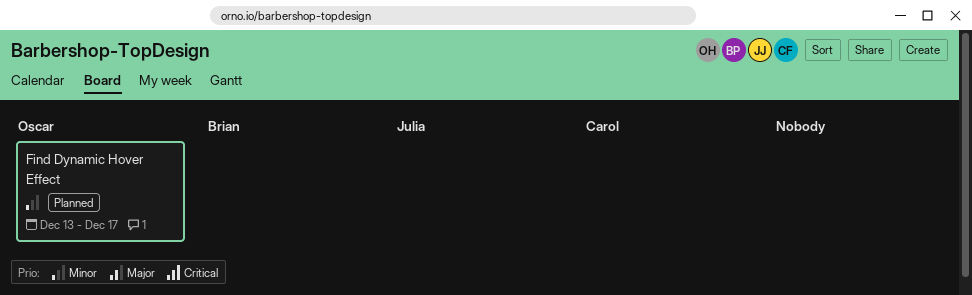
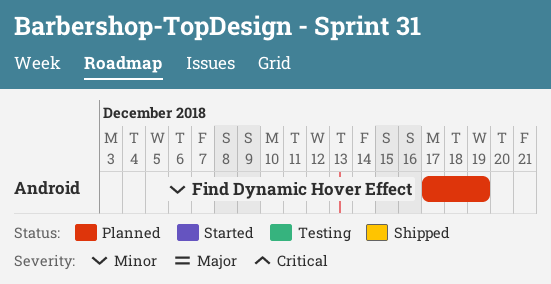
Find Dynamic Hover Effect, start: Dec 13 -> Dec 17
Find Dynamic Hover Effect, due: Dec 17 -> Dec 19

